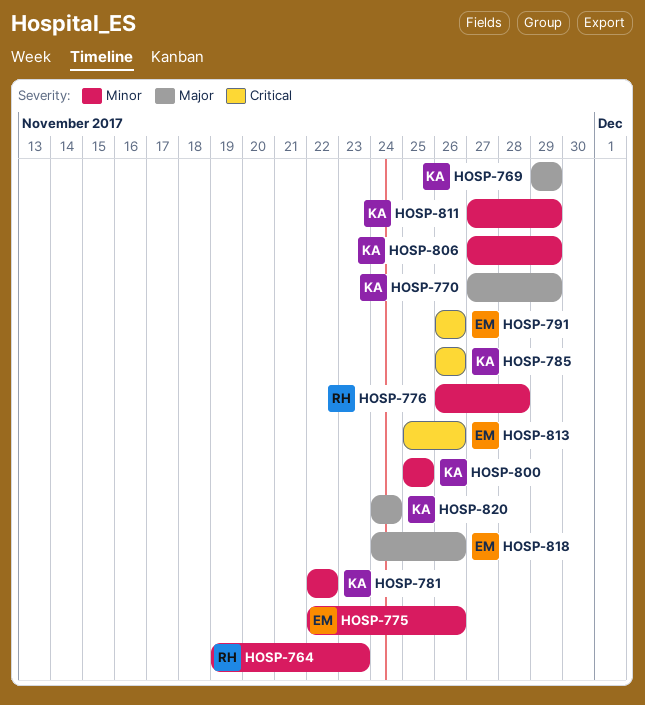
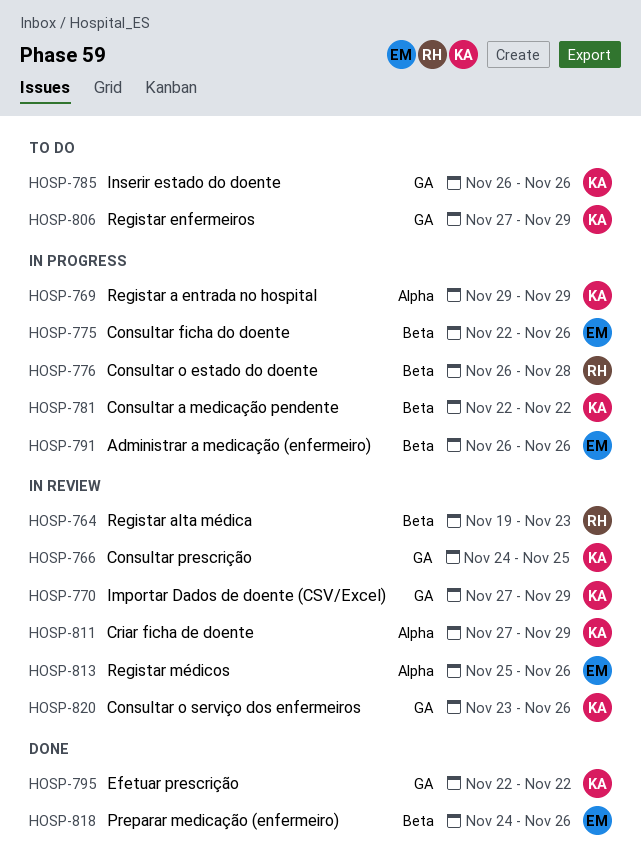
HOSP-766: none -> present
HOSP-795: none -> present
HOSP-800: present -> none
HOSP-820, start: Nov 24 -> Nov 23
HOSP-820, due: Nov 24 -> Nov 26

